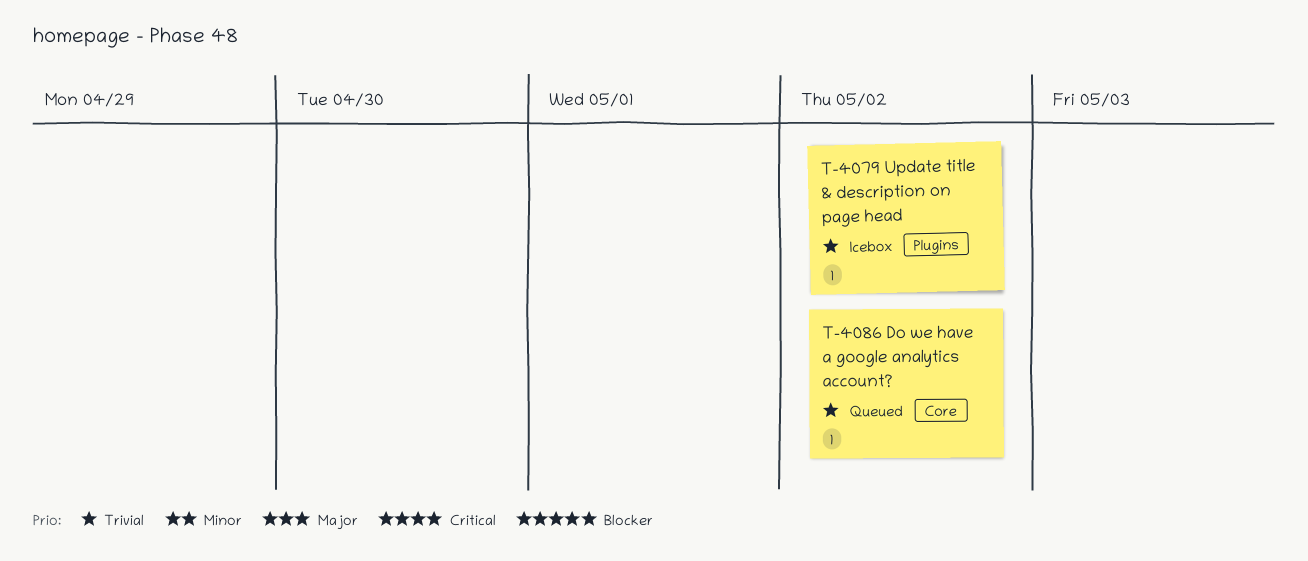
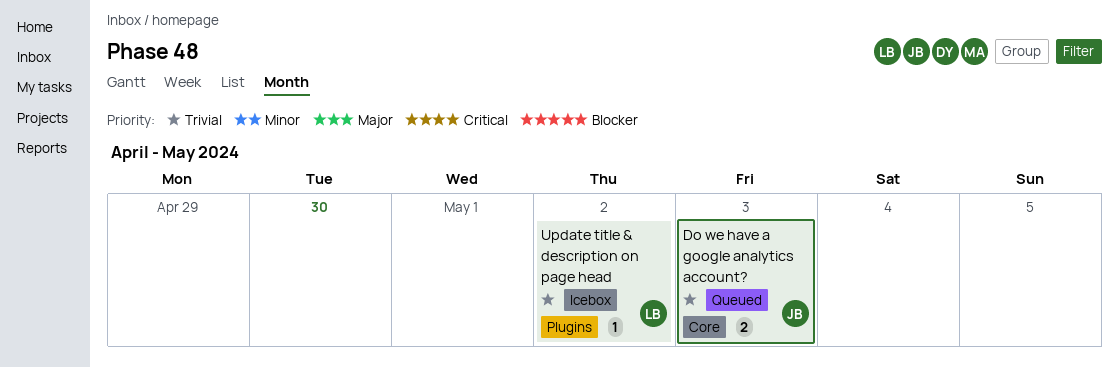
Do we have a google analytics account?, estimate: 1 -> 2
Do we have a google analytics account?, due: May 2 -> May 3

